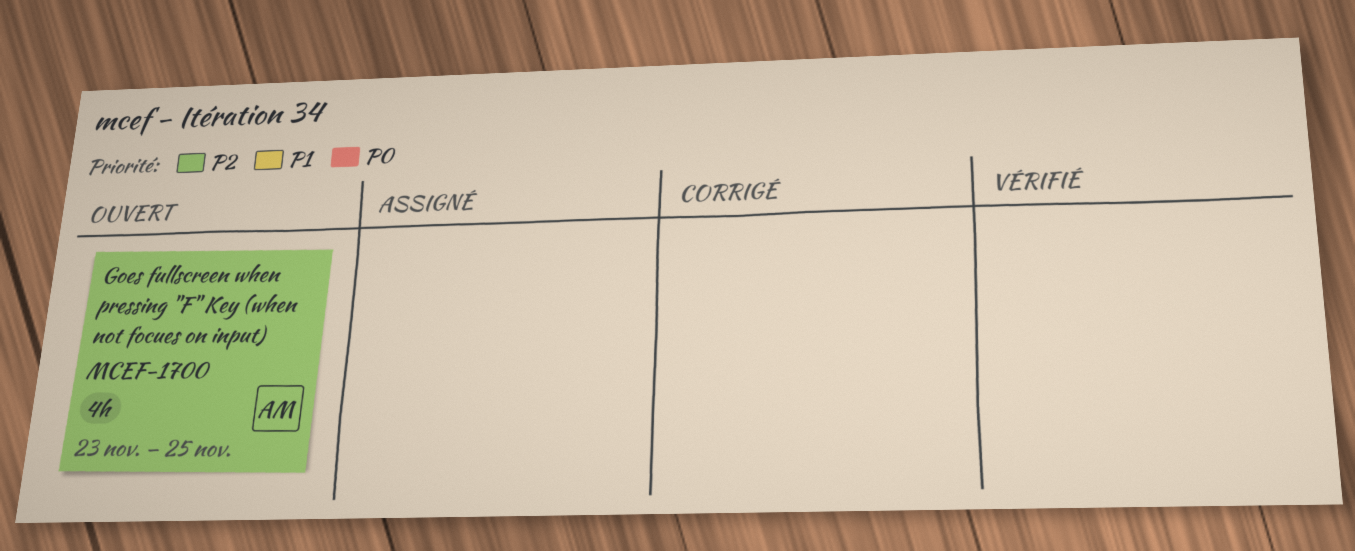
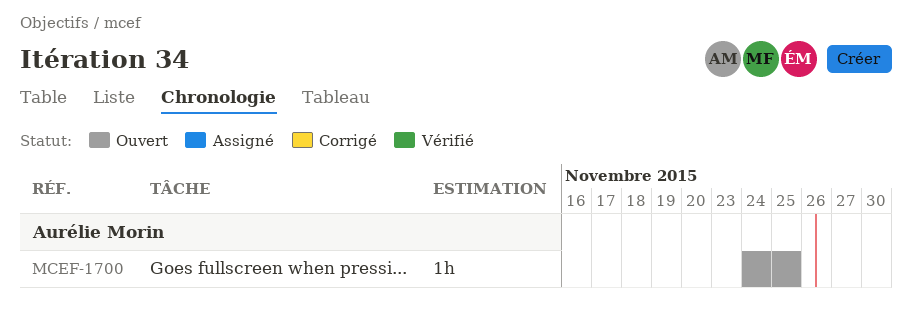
MCEF-1700, estimate: 4h -> 1h
MCEF-1700, start: Nov 23 -> Nov 24

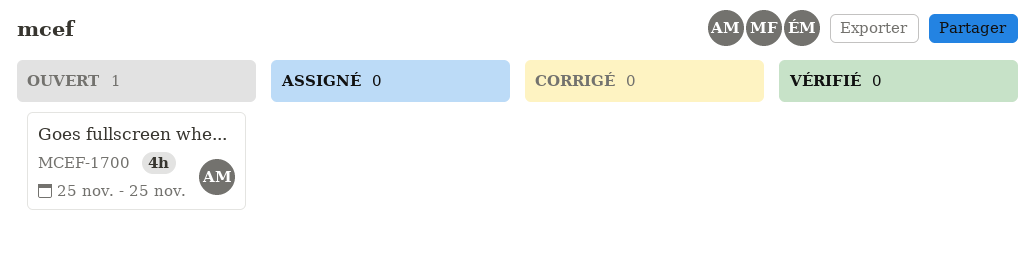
MCEF-1700, estimate: 1h -> 4h
MCEF-1700, start: Nov 24 -> Nov 25

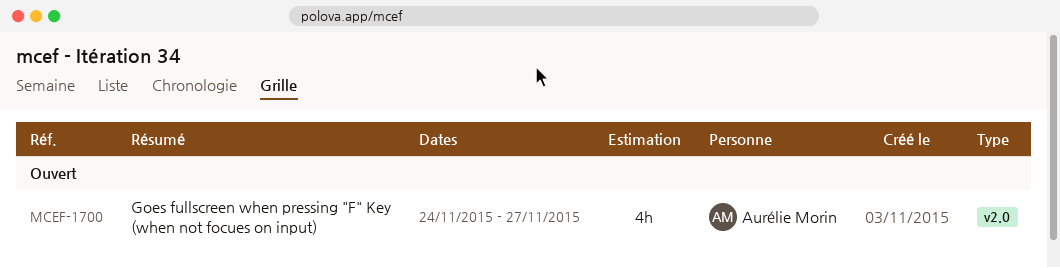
MCEF-1700, start: Nov 25 -> Nov 24
MCEF-1700, due: Nov 25 -> Nov 27

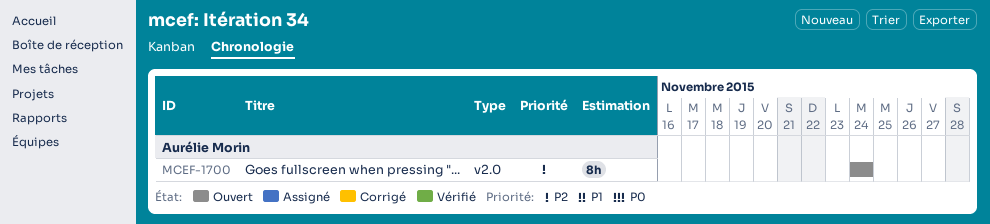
MCEF-1700, estimate: 4h -> 8h
MCEF-1700, due: Nov 27 -> Nov 24

